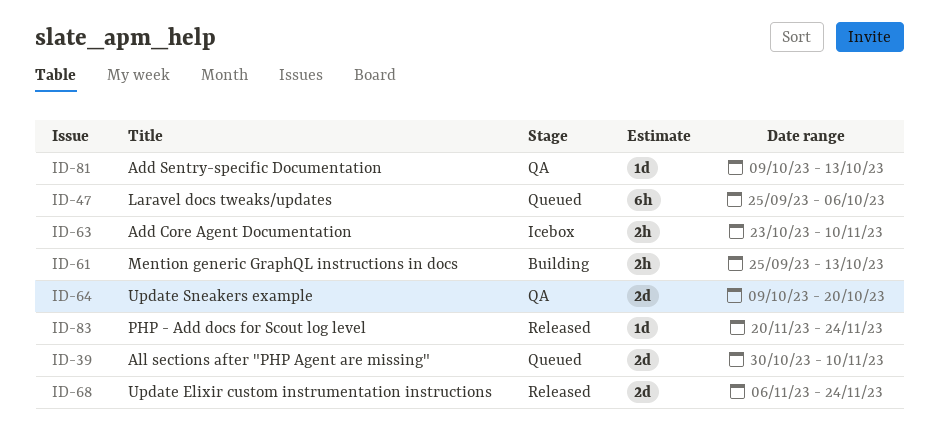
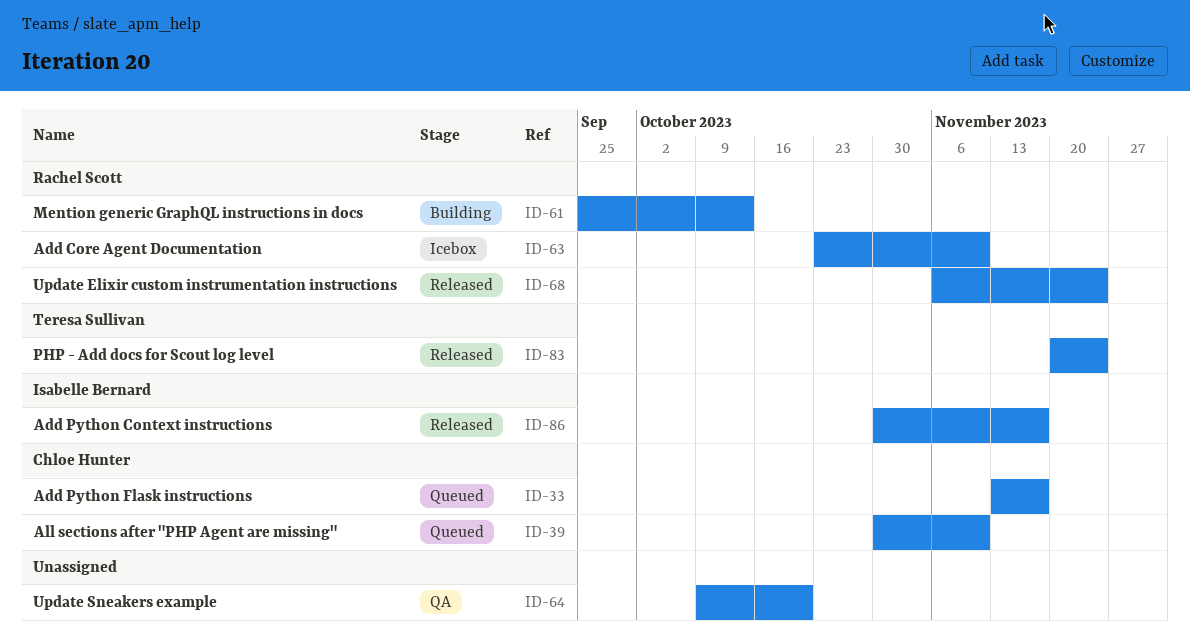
ID-33: none -> present
ID-47: present -> none
ID-81: present -> none
ID-86: none -> present

